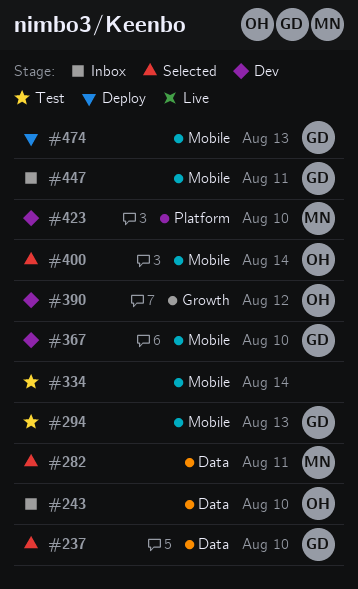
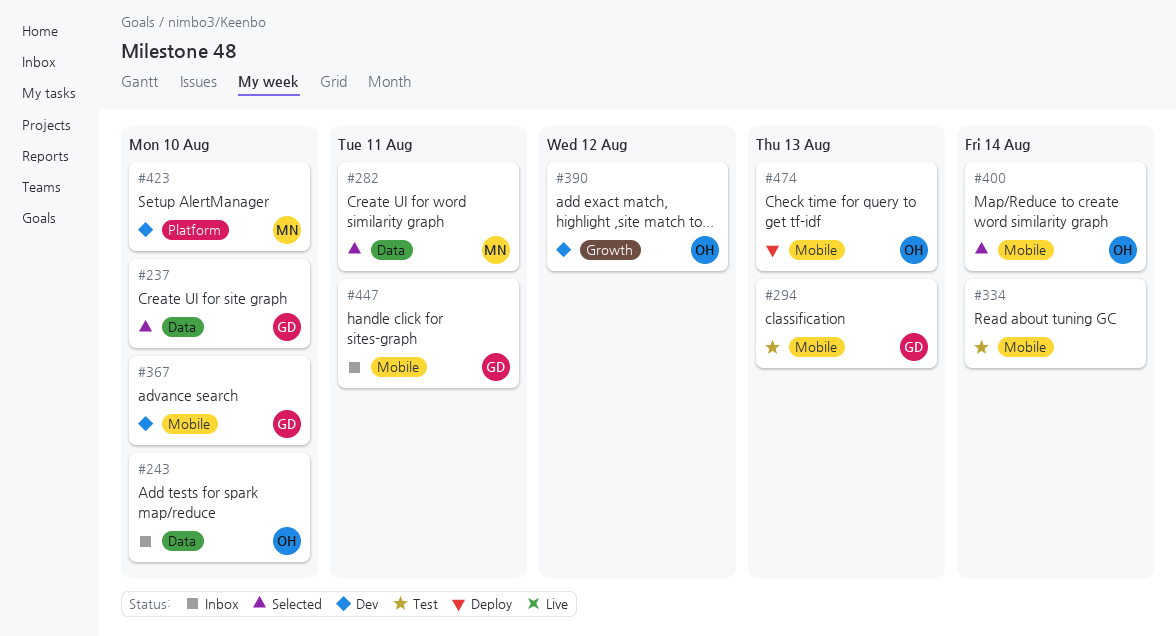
#474, owner: GD -> OH

